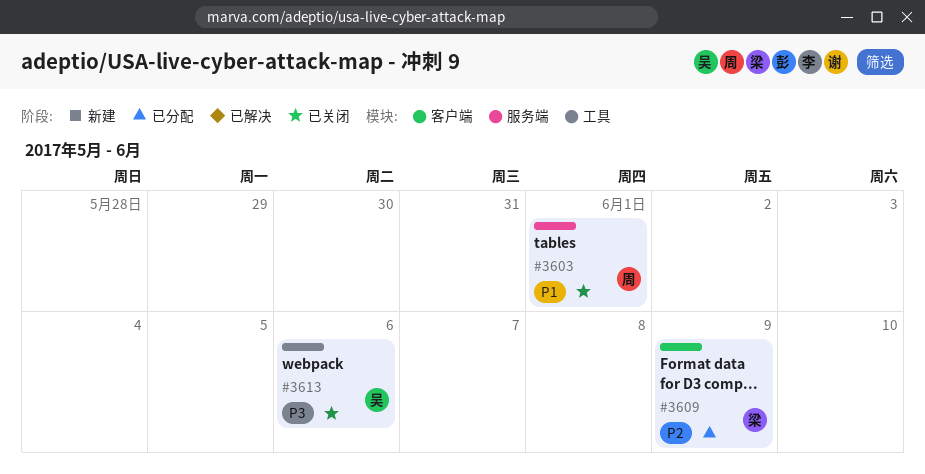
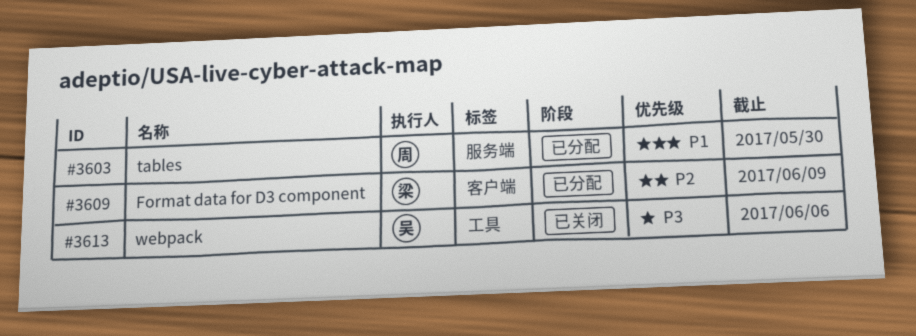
#3603, status: 已关闭 -> 已分配
#3603, due: Jun 1 -> May 30

